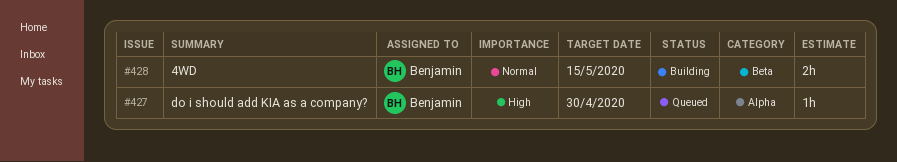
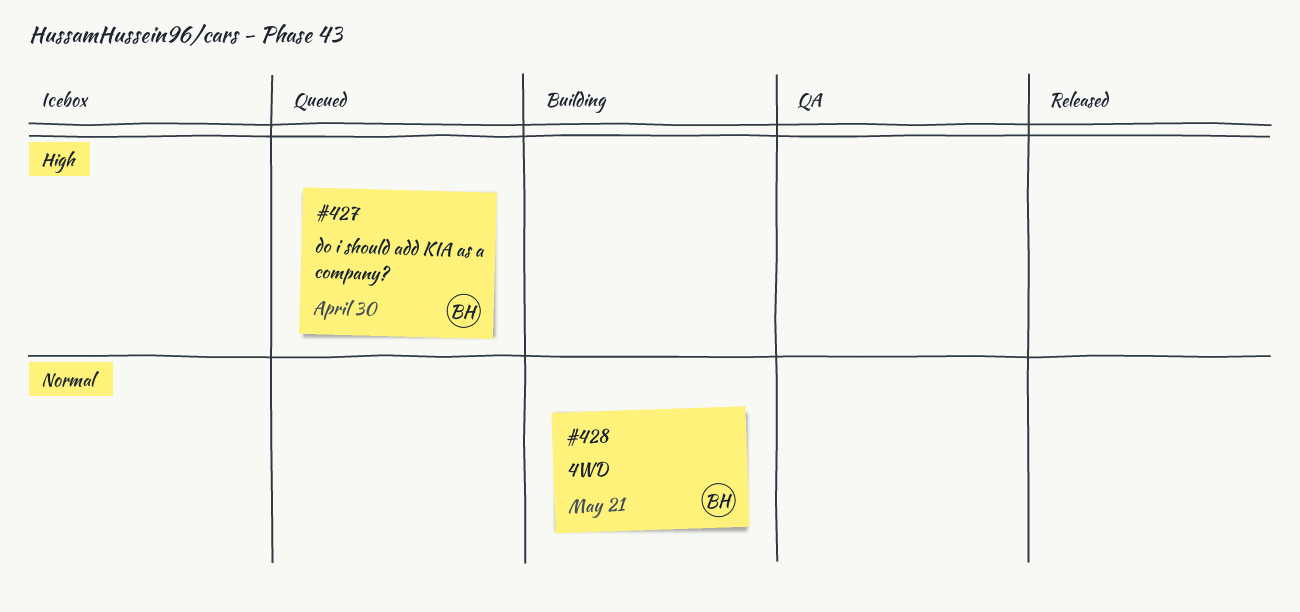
#428, due: May 15 -> May 21

